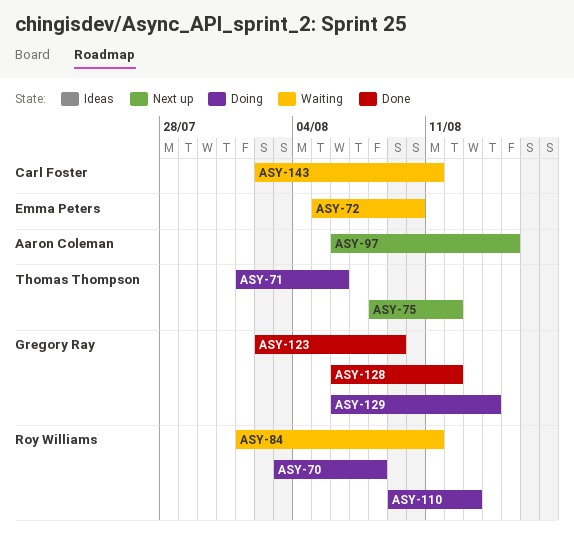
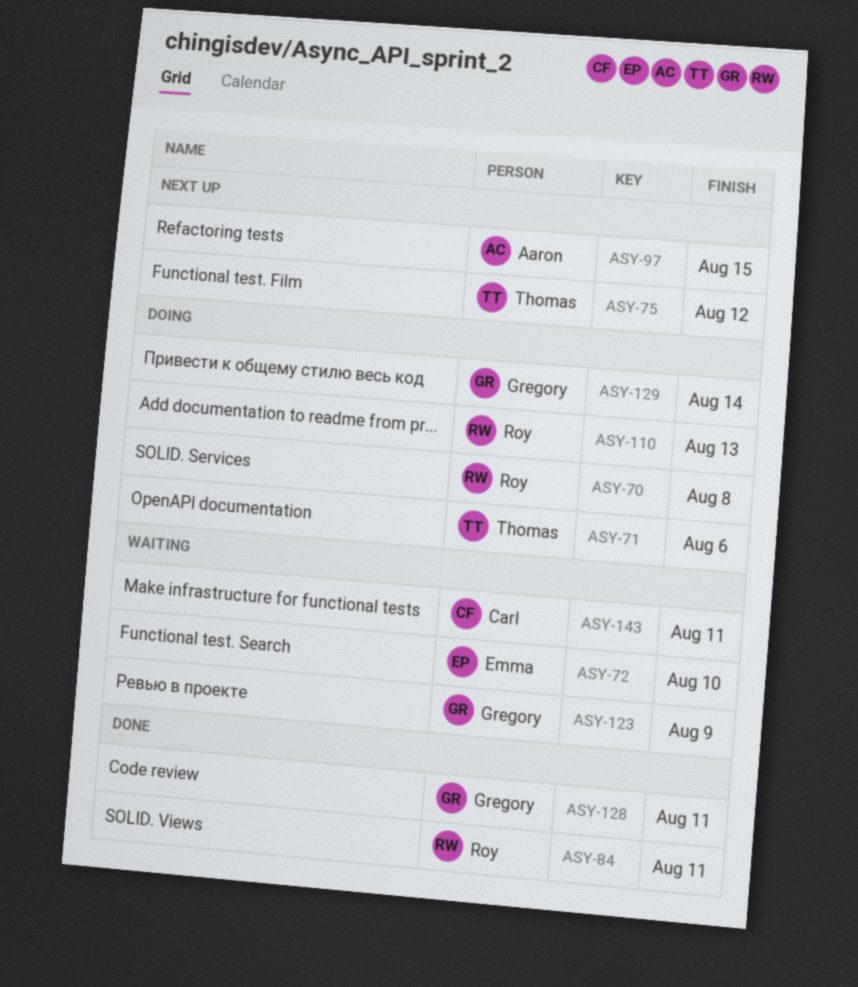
ASY-84, status: Waiting -> Done
ASY-123, status: Done -> Waiting
ASY-128, due: Aug 12 -> Aug 11

